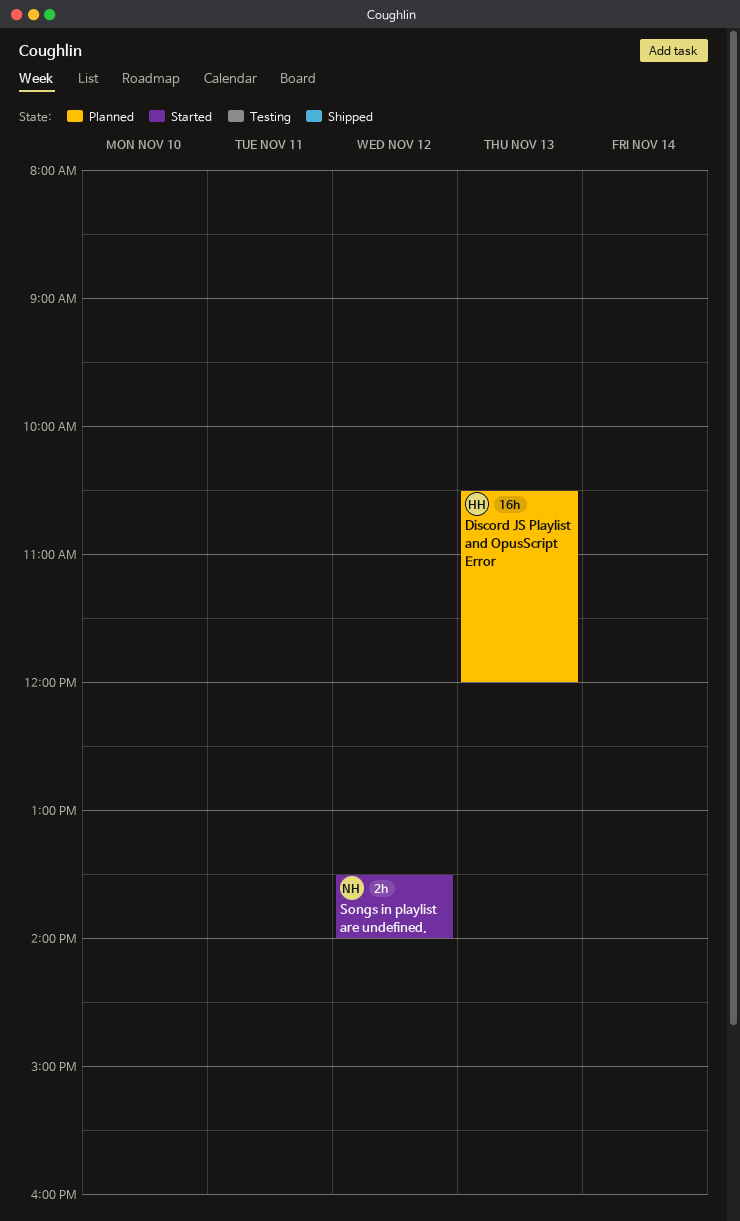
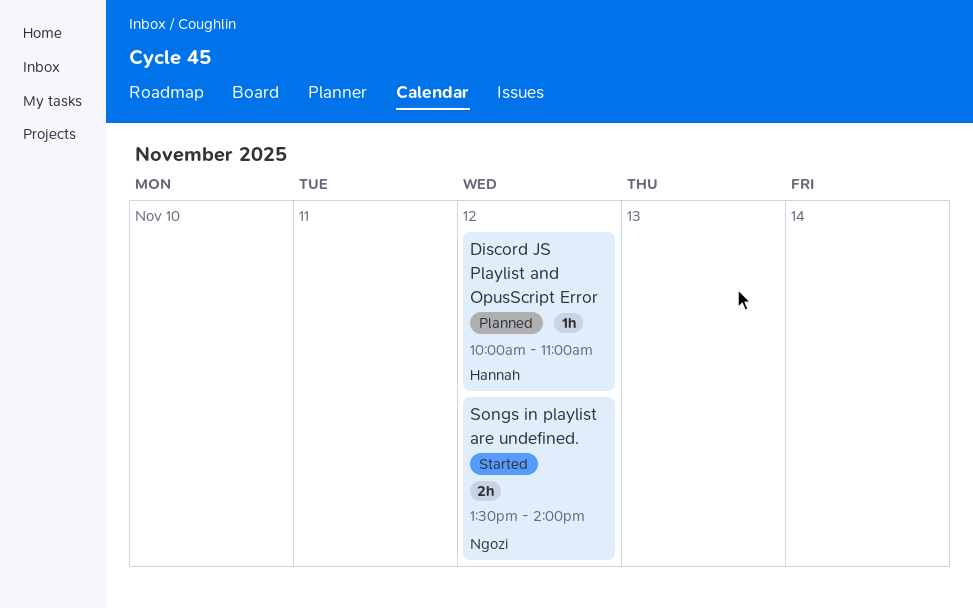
Discord JS Playlist and OpusScript Error, estimate: 16h -> 1h
Discord JS Playlist and OpusScript Error, day: Nov 13 -> Nov 12
Discord JS Playlist and OpusScript Error, begins: 10:30 -> 10:00
Discord JS Playlist and OpusScript Error, ends: 12:00 -> 11:00

